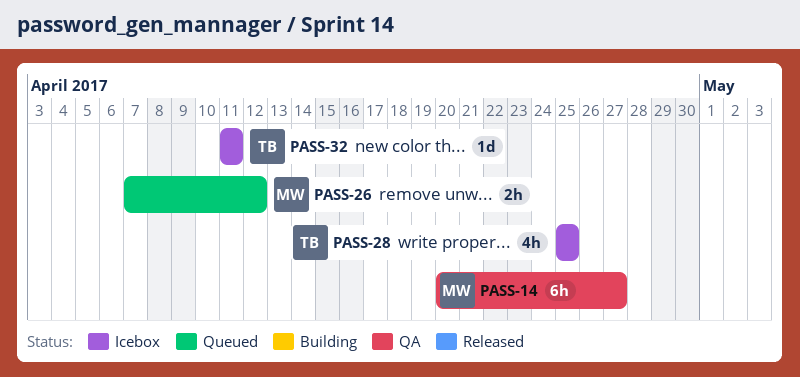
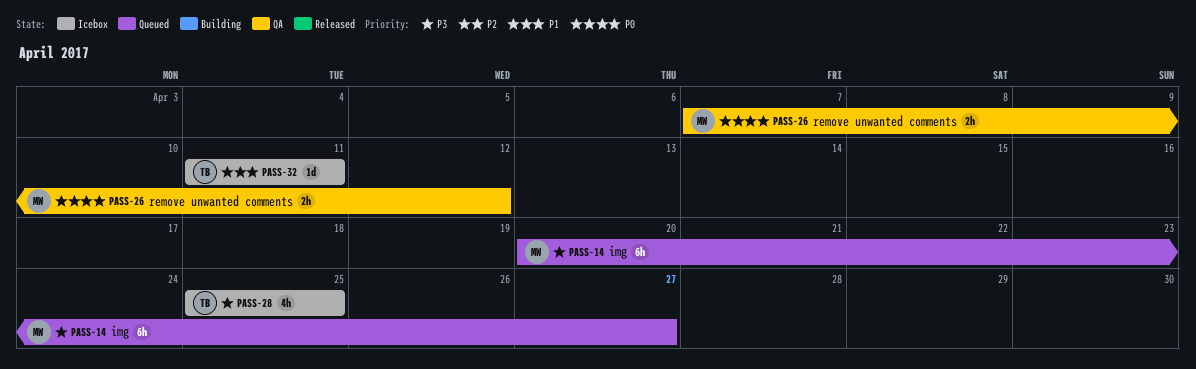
PASS-14, status: QA -> Queued
PASS-26, status: Queued -> QA

